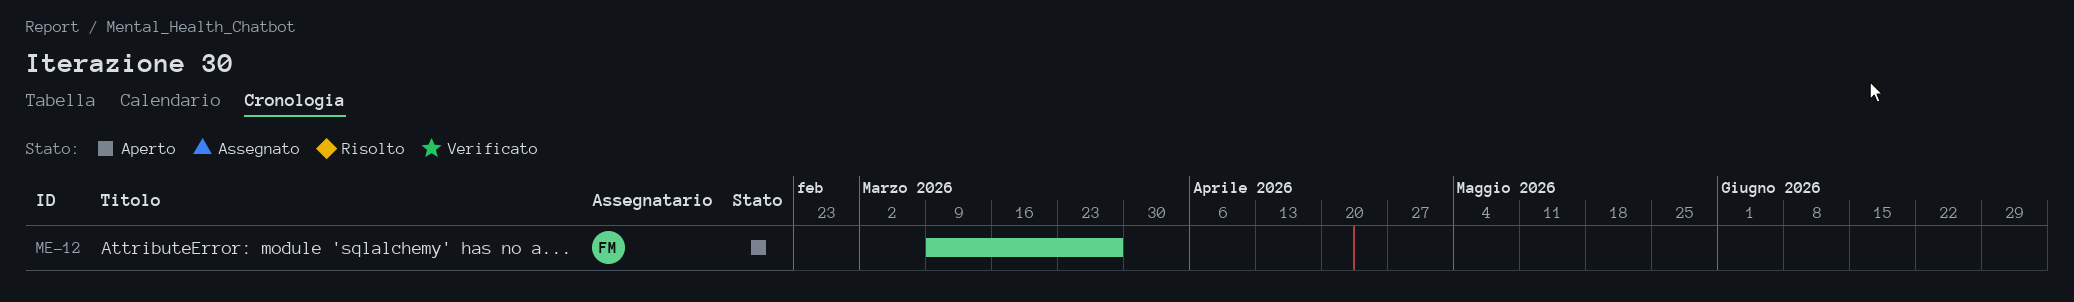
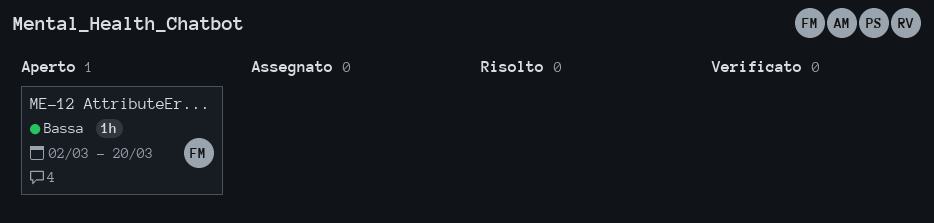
ME-12, start: Mar 9 -> Mar 2
ME-12, due: Mar 27 -> Mar 20

